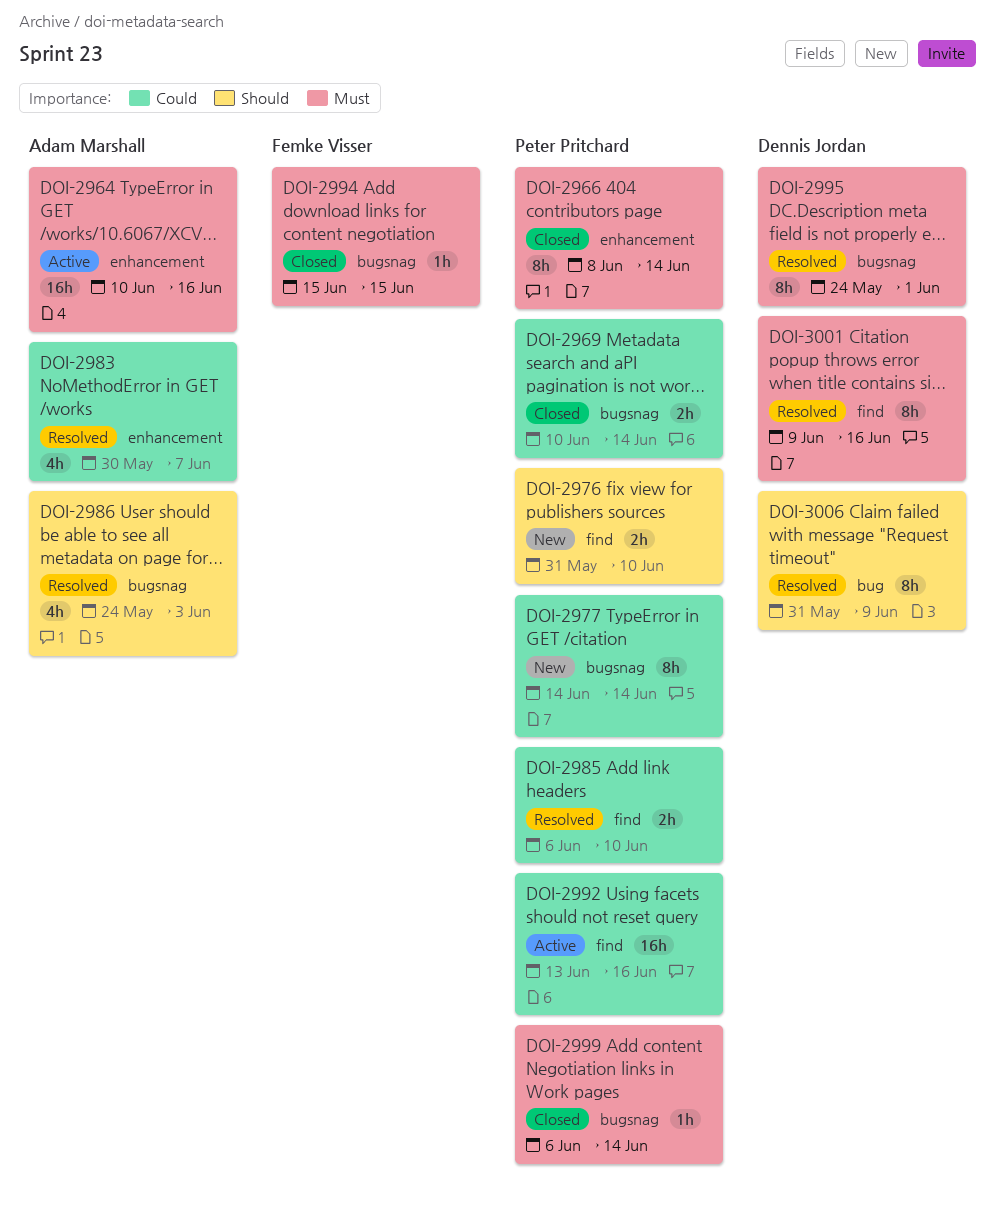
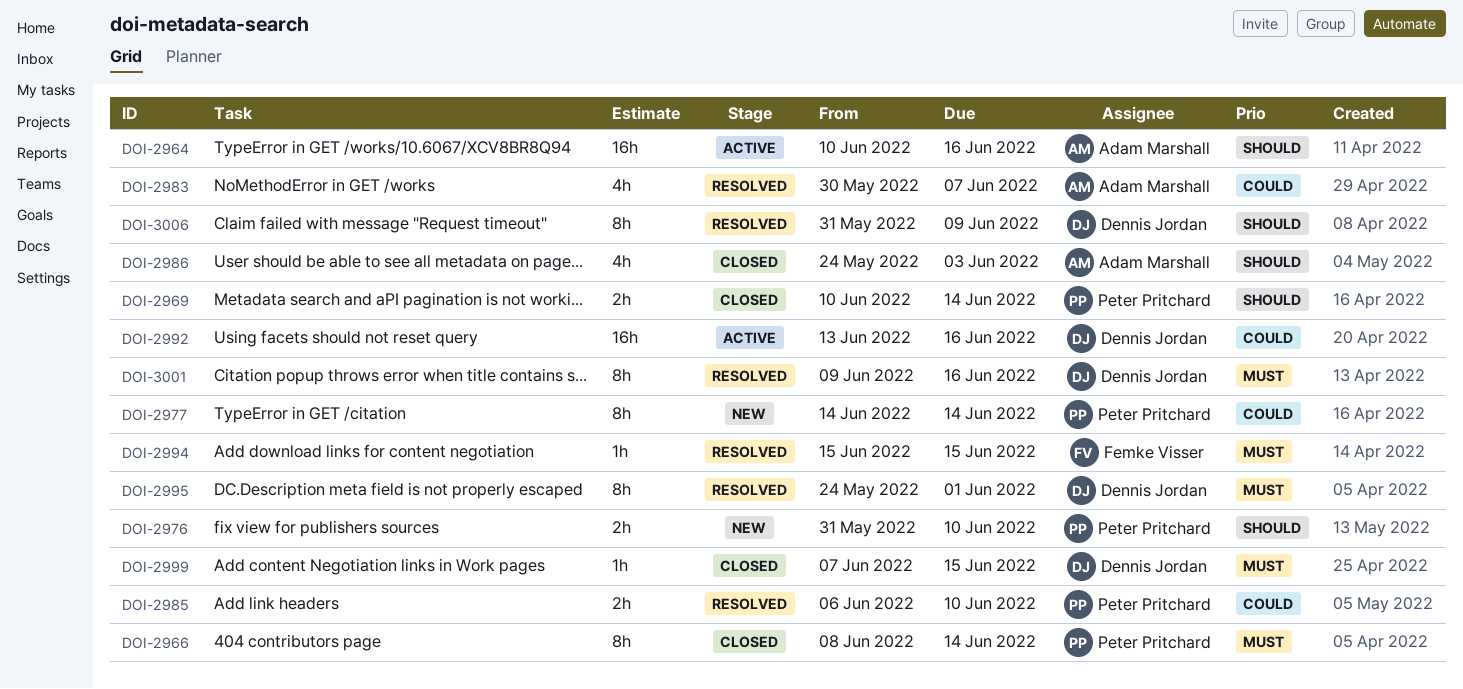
DOI-2964, priority: Must -> Should
DOI-2969, priority: Could -> Should
DOI-2986, status: Resolved -> Closed
DOI-2992, owner: Peter Pritchard -> Dennis Jordan
DOI-2994, status: Closed -> Resolved
DOI-2999, owner: Peter Pritchard -> Dennis Jordan
DOI-2999, start: Jun 6 -> Jun 7
DOI-2999, due: Jun 14 -> Jun 15

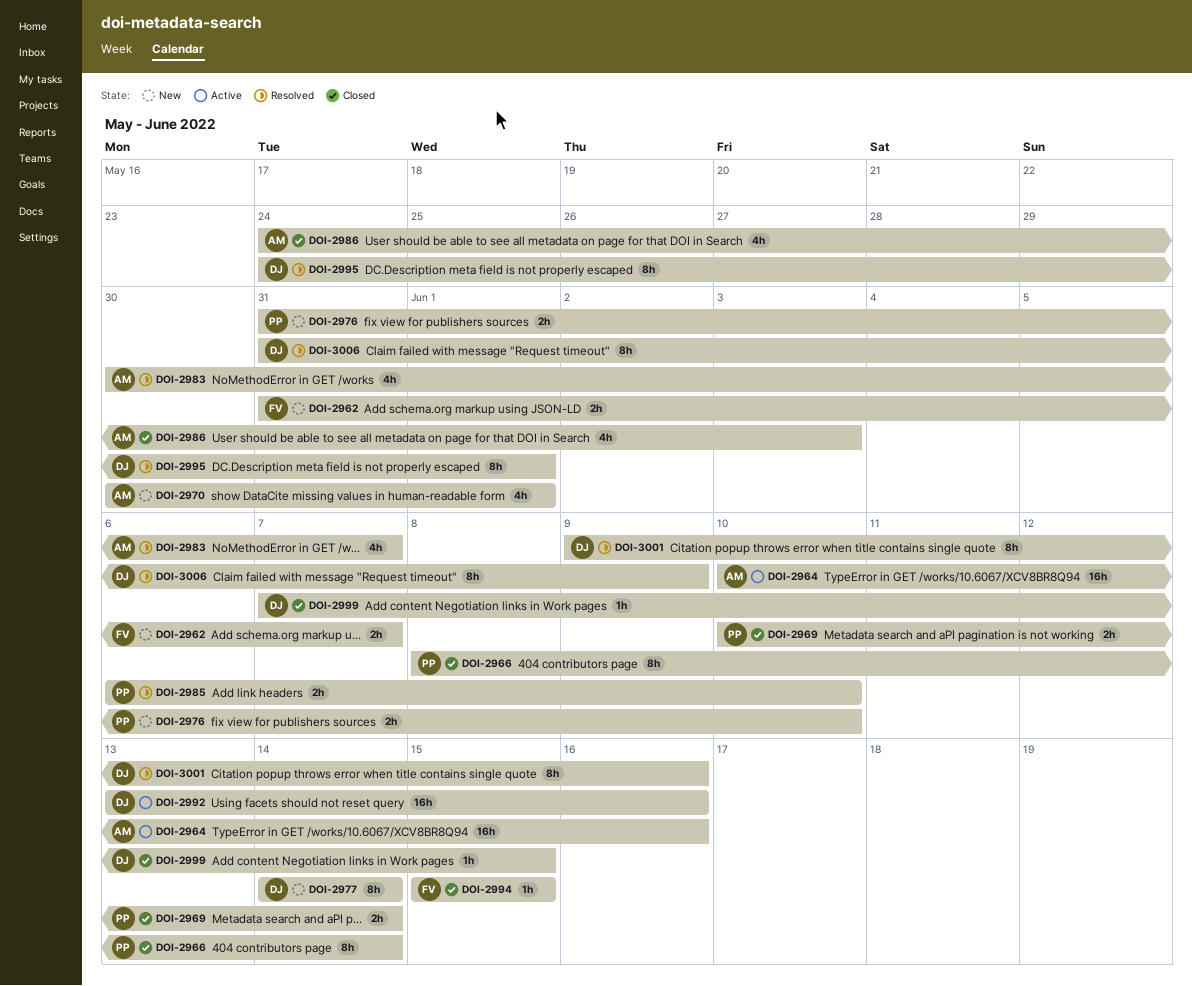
DOI-2962: none -> present
DOI-2970: none -> present
DOI-2977, owner: Peter Pritchard -> Dennis Jordan
DOI-2994, status: Resolved -> Closed

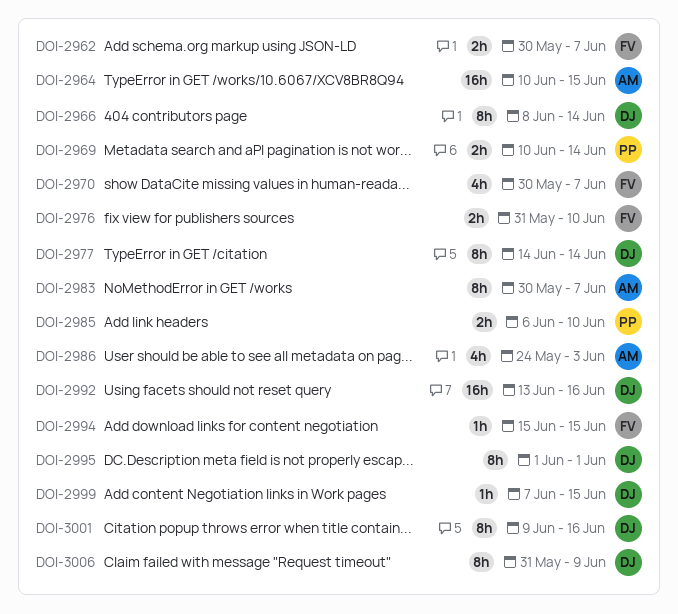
DOI-2962, start: May 31 -> May 30
DOI-2964, due: Jun 16 -> Jun 15
DOI-2966, owner: PP -> DJ
DOI-2970, owner: AM -> FV
DOI-2970, due: Jun 1 -> Jun 7
DOI-2976, owner: PP -> FV
DOI-2983, estimate: 4h -> 8h
DOI-2995, start: May 24 -> Jun 1

